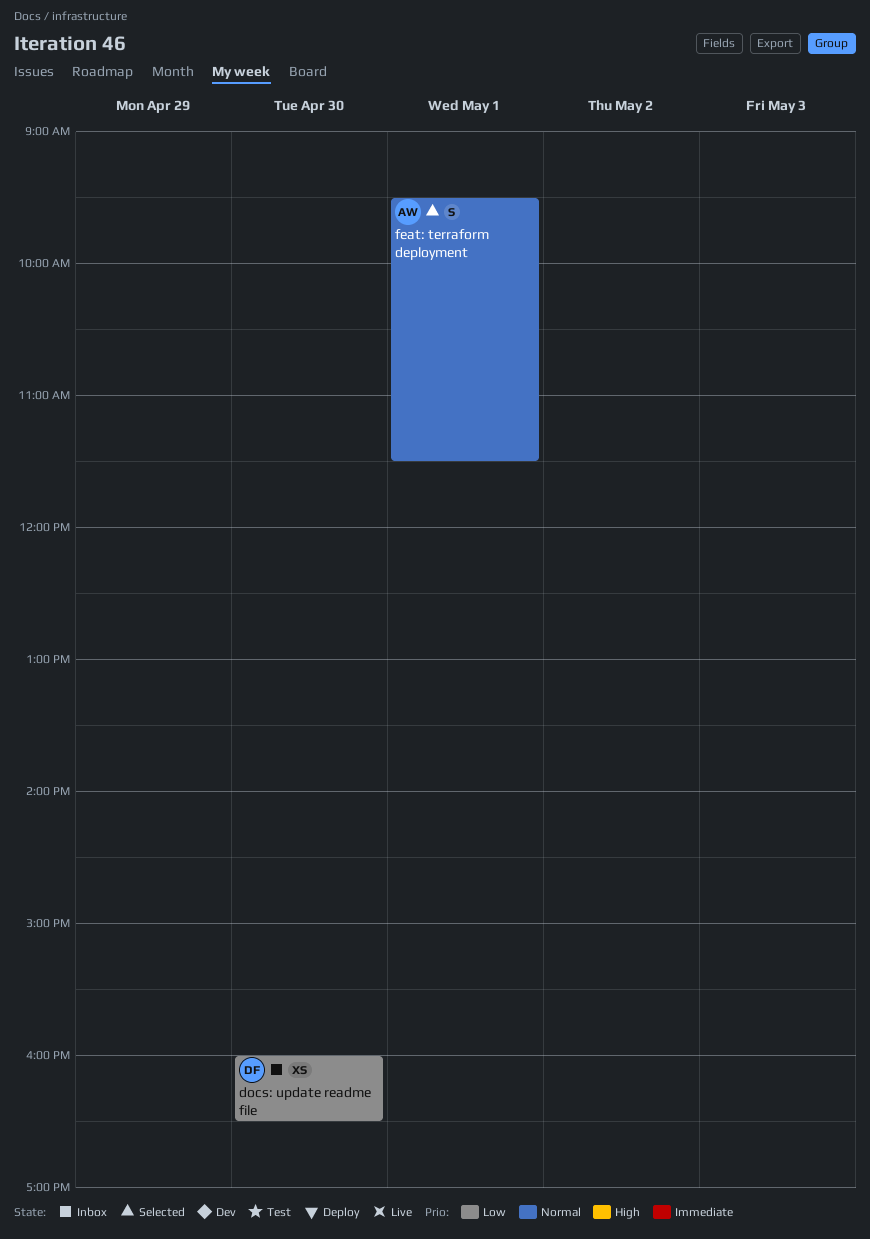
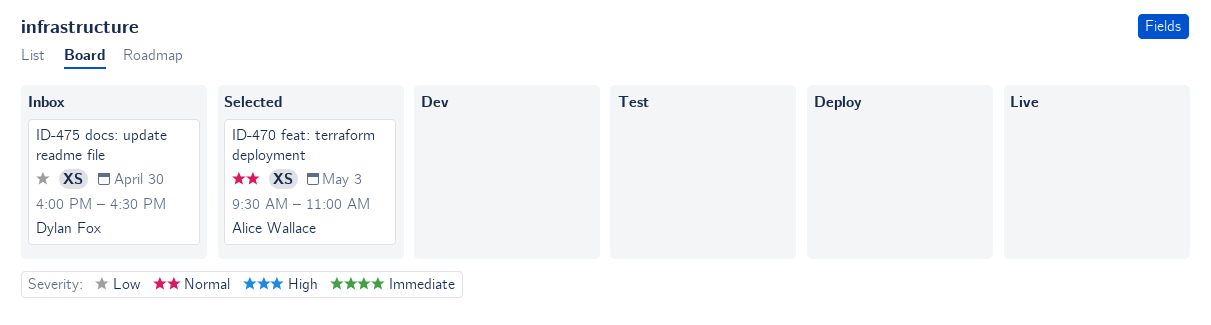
feat: terraform deployment, estimate: S -> XS
feat: terraform deployment, day: May 1 -> May 3
feat: terraform deployment, ends: 11:30 -> 11:00

